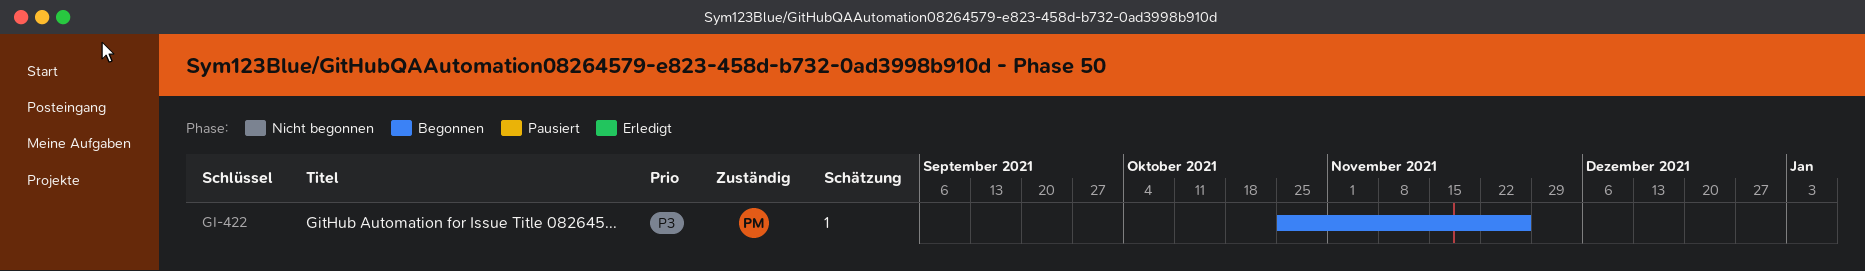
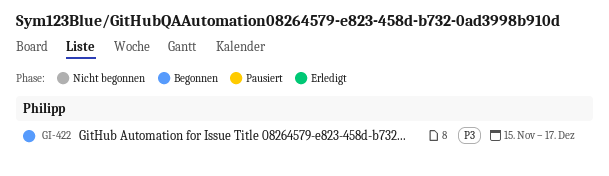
GI-422, start: Oct 25 -> Nov 15
GI-422, due: Nov 26 -> Dec 17

